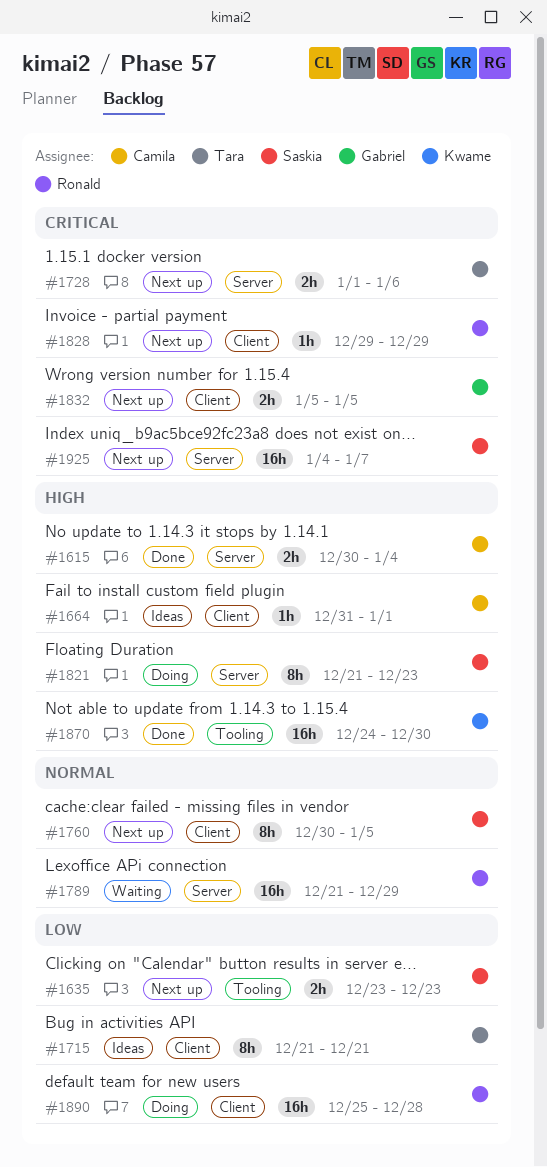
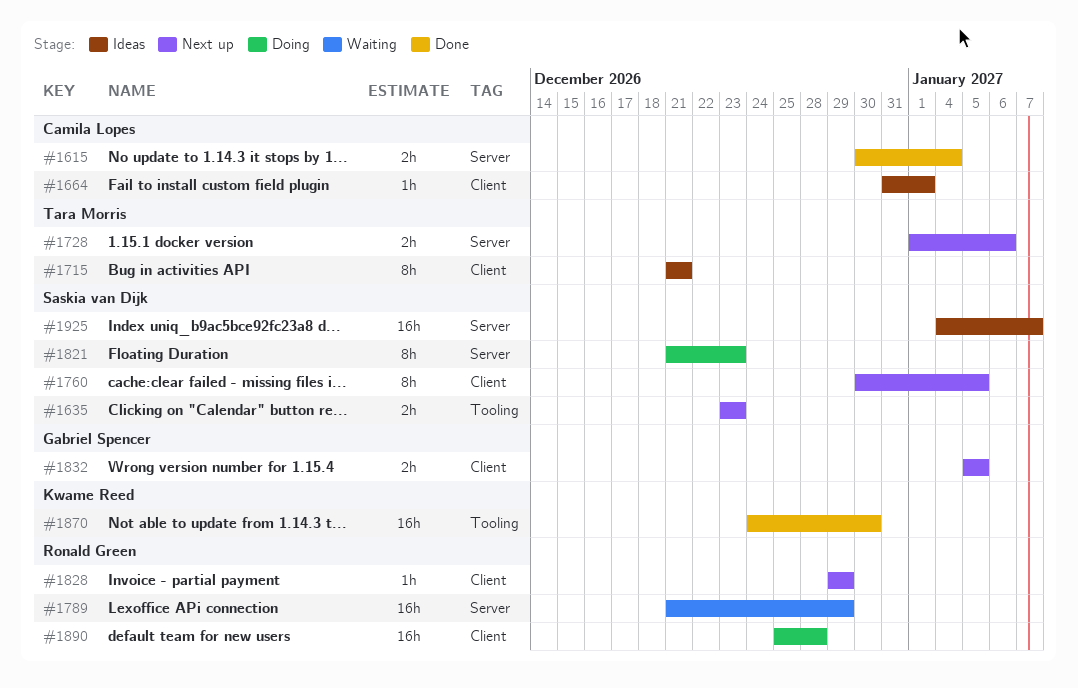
#1925, status: Next up -> Ideas

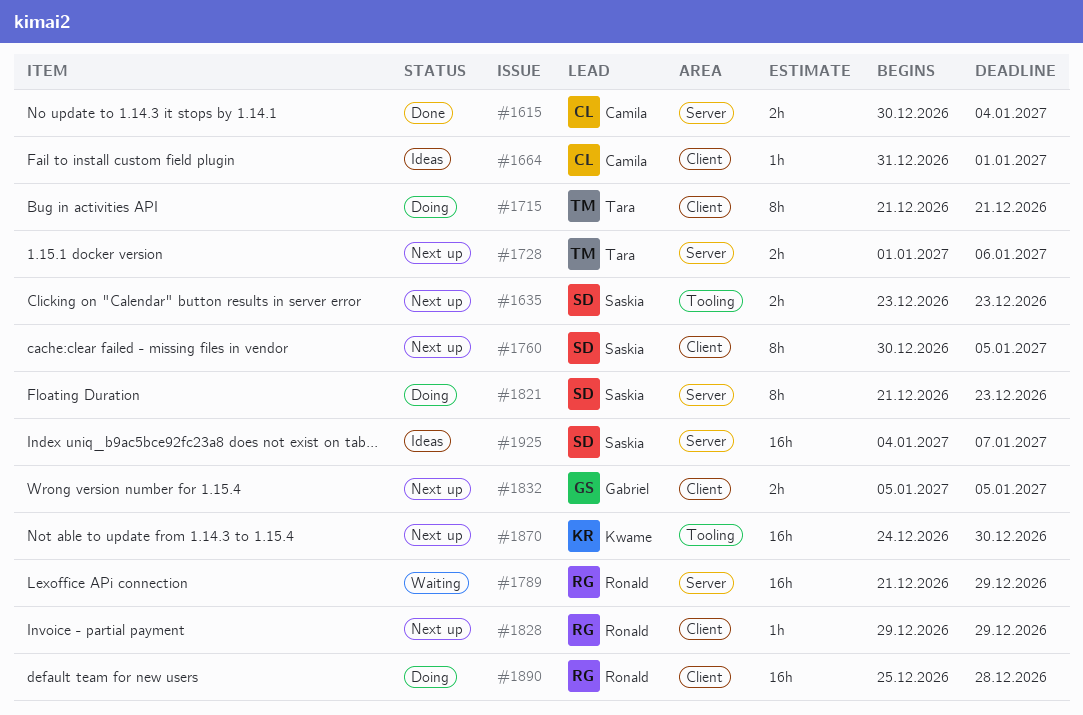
#1715, status: Ideas -> Doing
#1870, status: Done -> Next up

